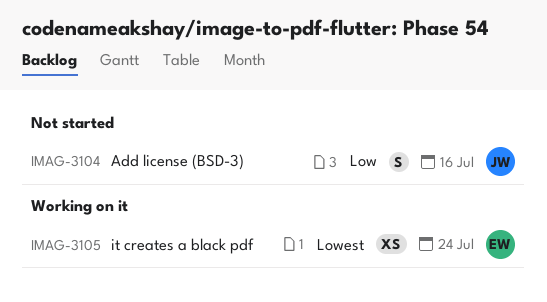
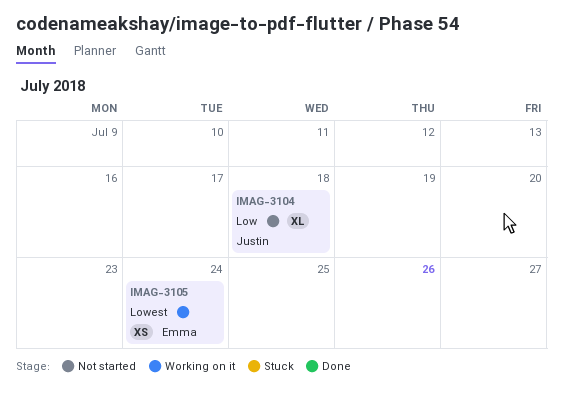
IMAG-3104, estimate: S -> XL
IMAG-3104, due: Jul 16 -> Jul 18

